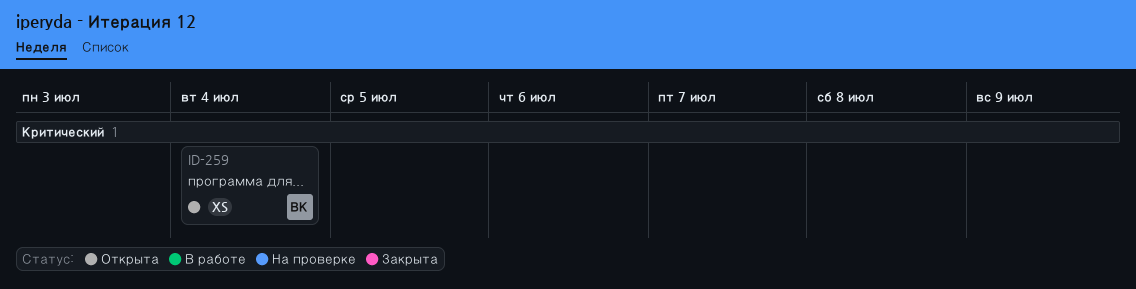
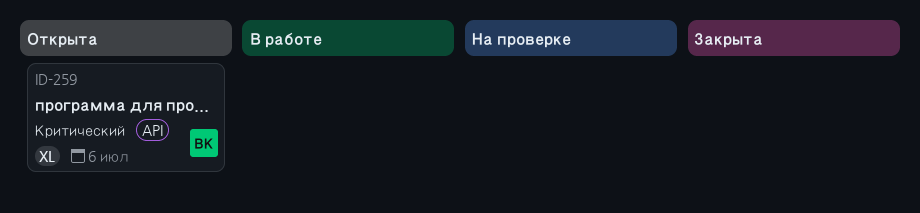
ID-259, estimate: XS -> XL
ID-259, due: Jul 4 -> Jul 6

